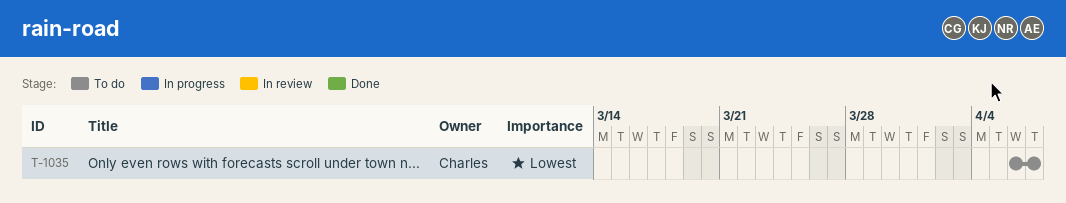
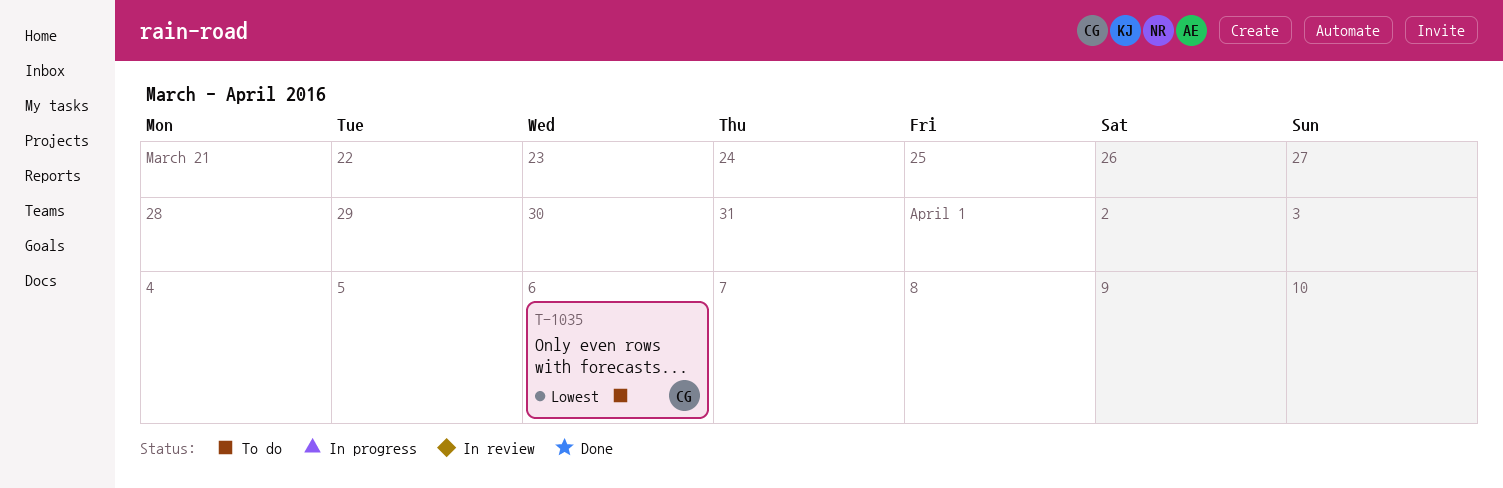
T-1035, due: Apr 7 -> Apr 6

